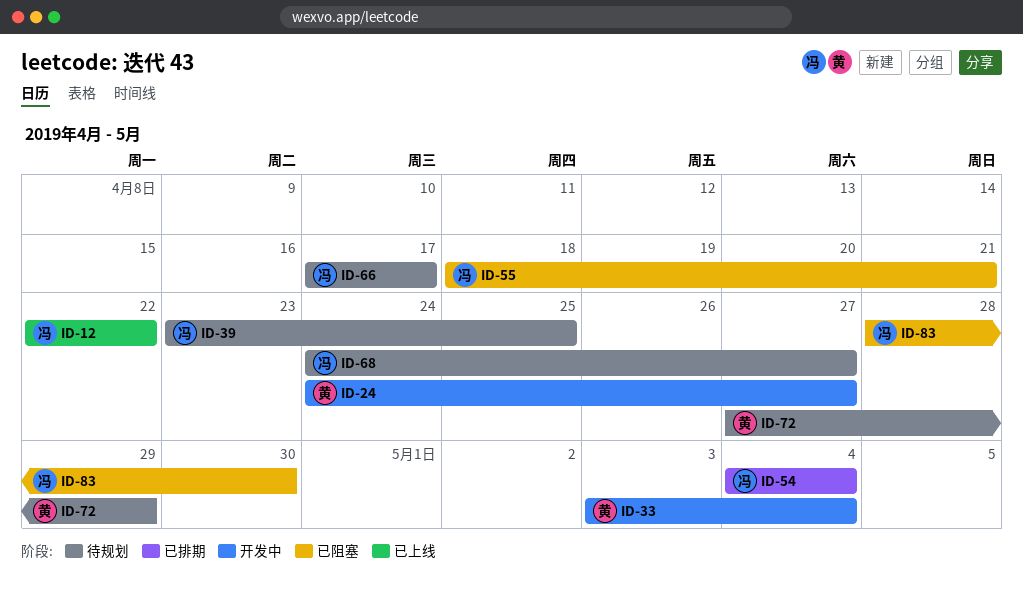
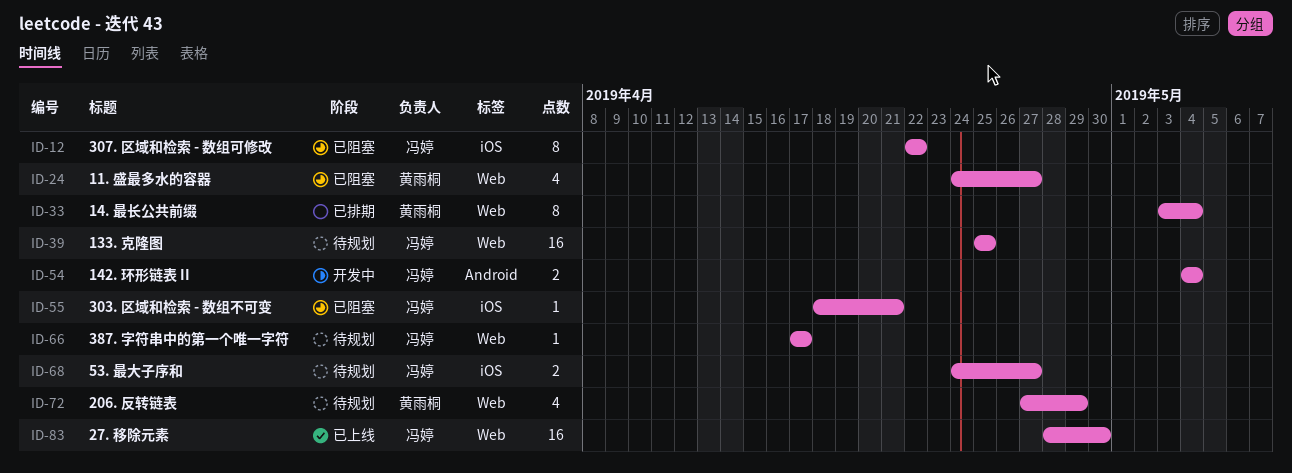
ID-12, status: 已上线 -> 已阻塞
ID-24, status: 开发中 -> 已阻塞
ID-33, status: 开发中 -> 已排期
ID-39, start: Apr 23 -> Apr 25
ID-54, status: 已排期 -> 开发中
ID-83, status: 已阻塞 -> 已上线

